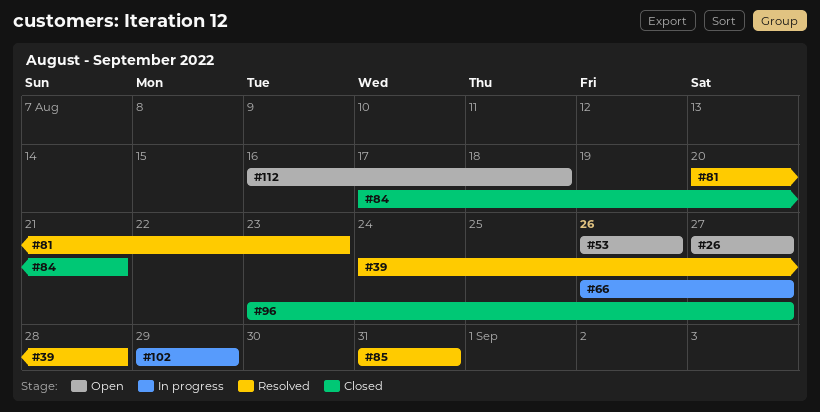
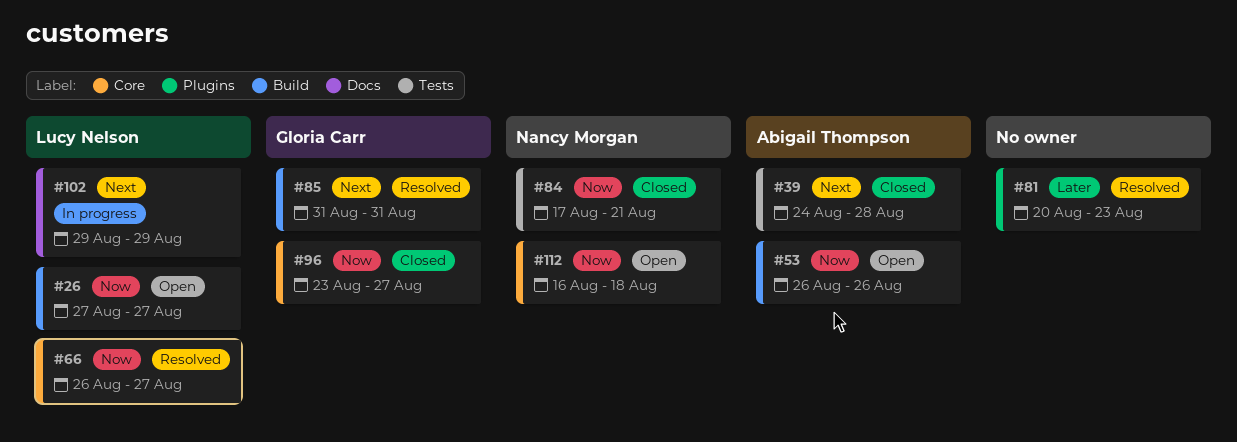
#39, status: Resolved -> Closed
#66, status: In progress -> Resolved

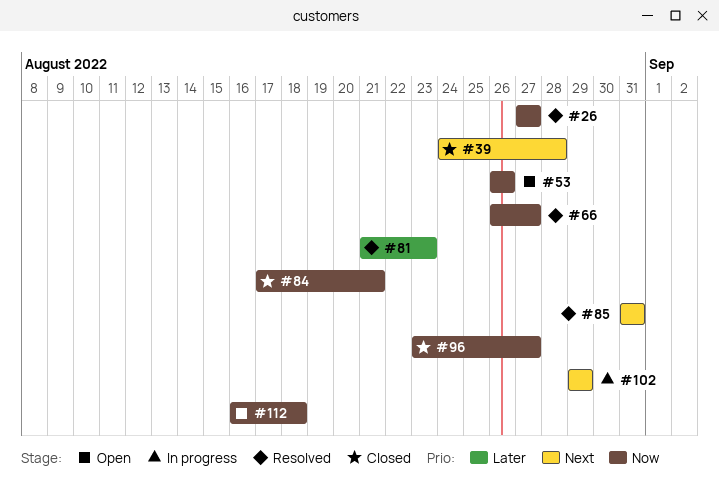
#26, status: Open -> Resolved
#81, start: Aug 20 -> Aug 21

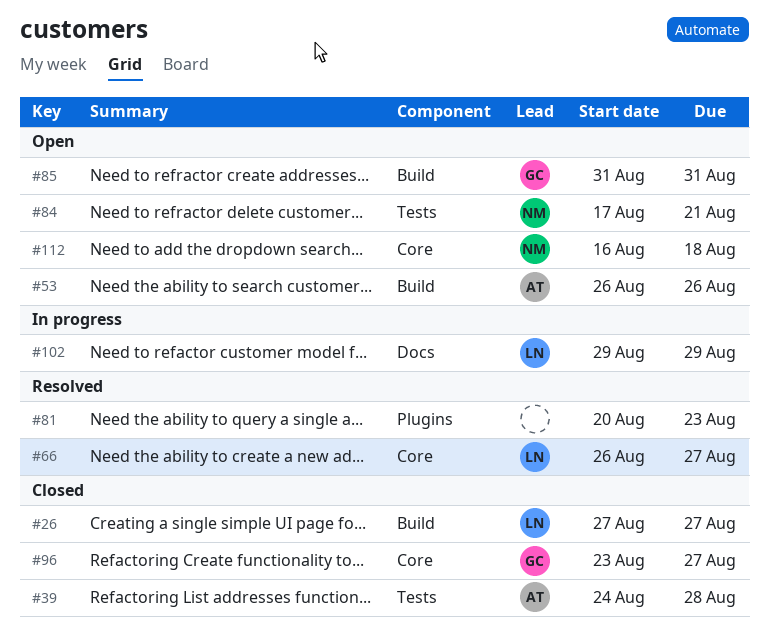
#26, status: Resolved -> Closed
#81, start: Aug 21 -> Aug 20
#84, status: Closed -> Open
#85, status: Resolved -> Open

